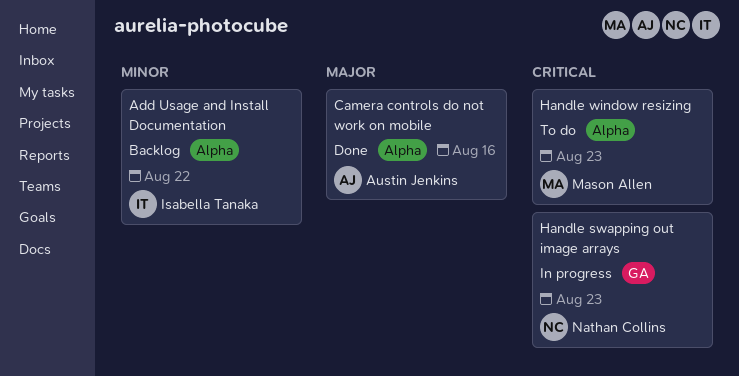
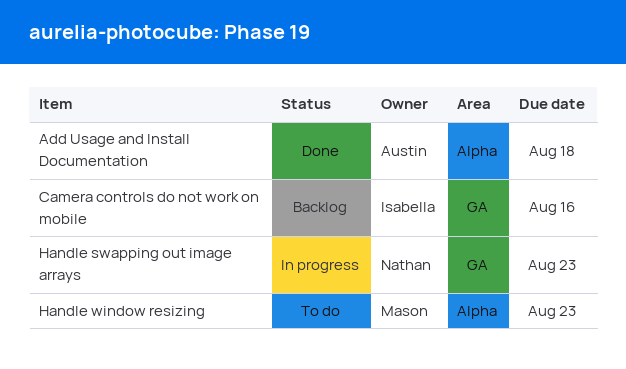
Add Usage and Install Documentation, status: Backlog -> Done
Add Usage and Install Documentation, owner: Isabella Tanaka -> Austin Jenkins
Add Usage and Install Documentation, due: Aug 22 -> Aug 18
Camera controls do not work on mobile, status: Done -> Backlog
Camera controls do not work on mobile, owner: Austin Jenkins -> Isabella Tanaka
Camera controls do not work on mobile, label: Alpha -> GA

